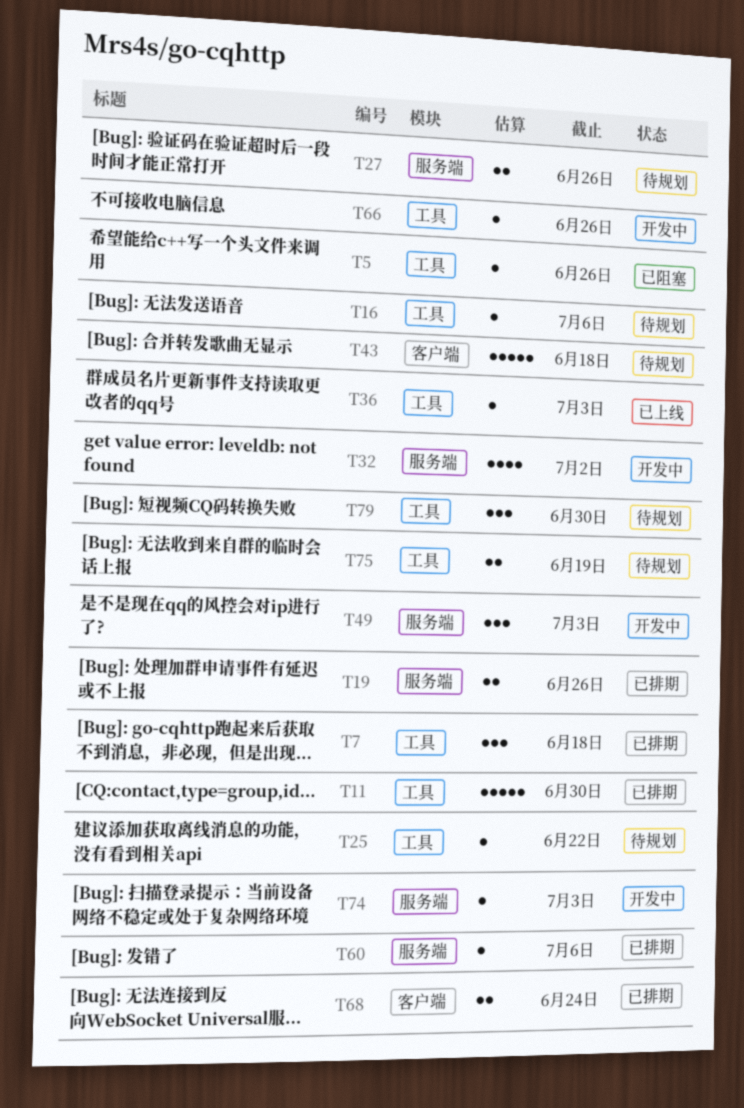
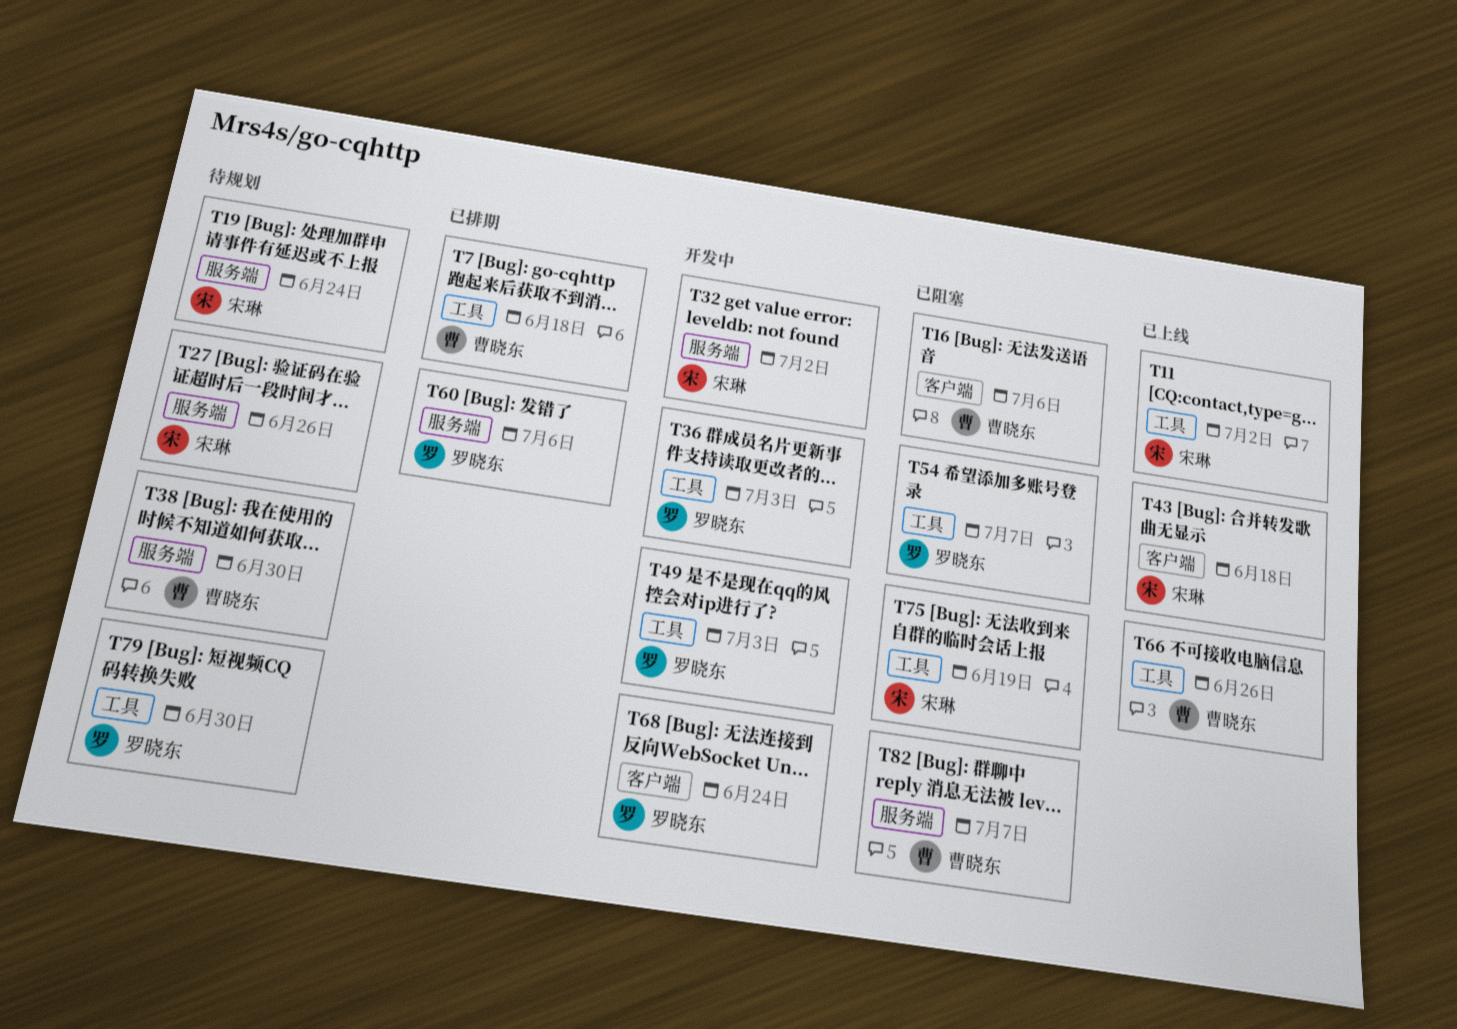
T5: present -> none
T11, status: 已排期 -> 已上线
T11, due: Jun 30 -> Jul 2
T16, status: 待规划 -> 已阻塞
T16, label: 工具 -> 客户端
T19, status: 已排期 -> 待规划
T19, due: Jun 26 -> Jun 24
T25: present -> none
T36, status: 已上线 -> 开发中
T38: none -> present
T43, status: 待规划 -> 已上线
T49, label: 服务端 -> 工具
T54: none -> present
T66, status: 开发中 -> 已上线
T68, status: 已排期 -> 开发中
T74: present -> none
T75, status: 待规划 -> 已阻塞
T82: none -> present

